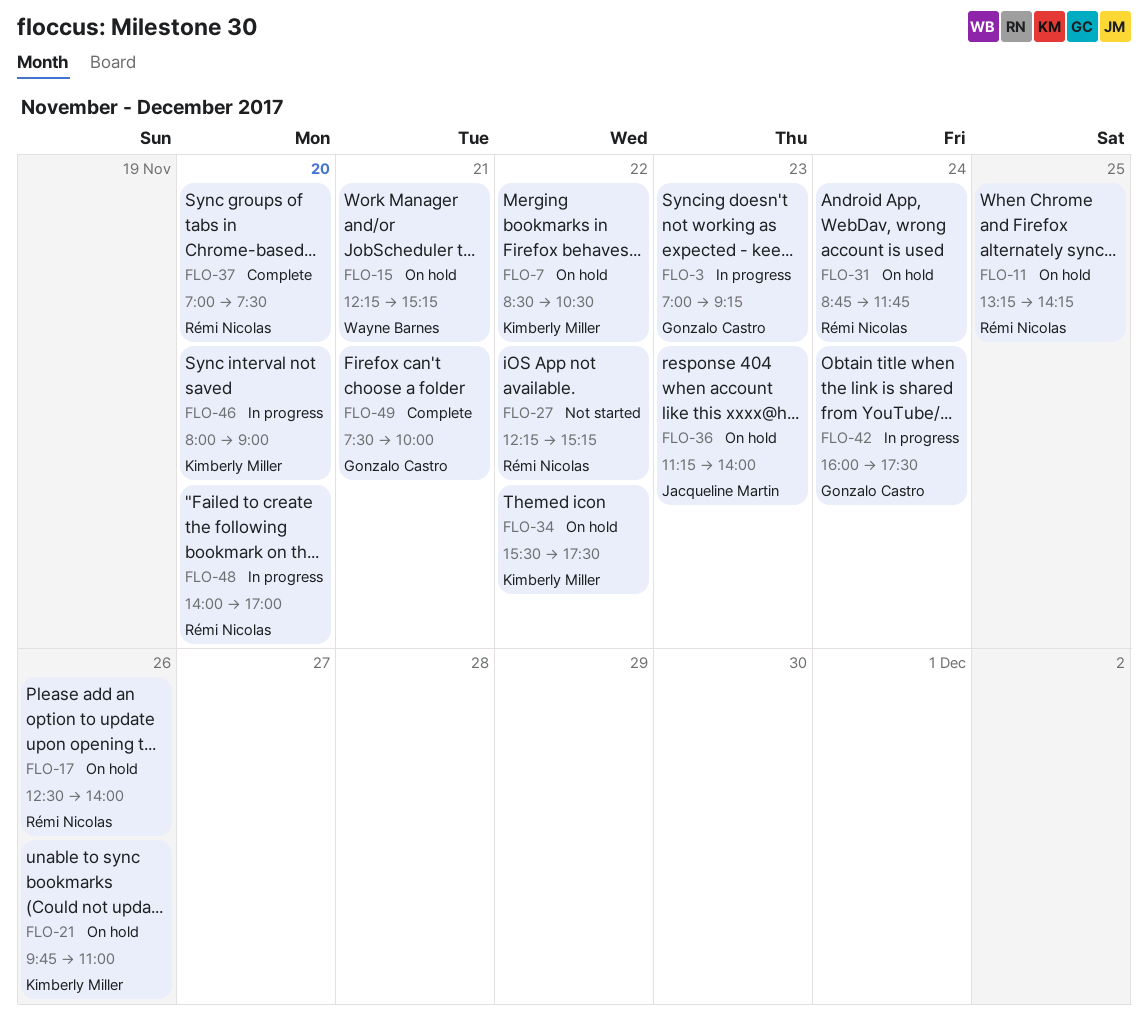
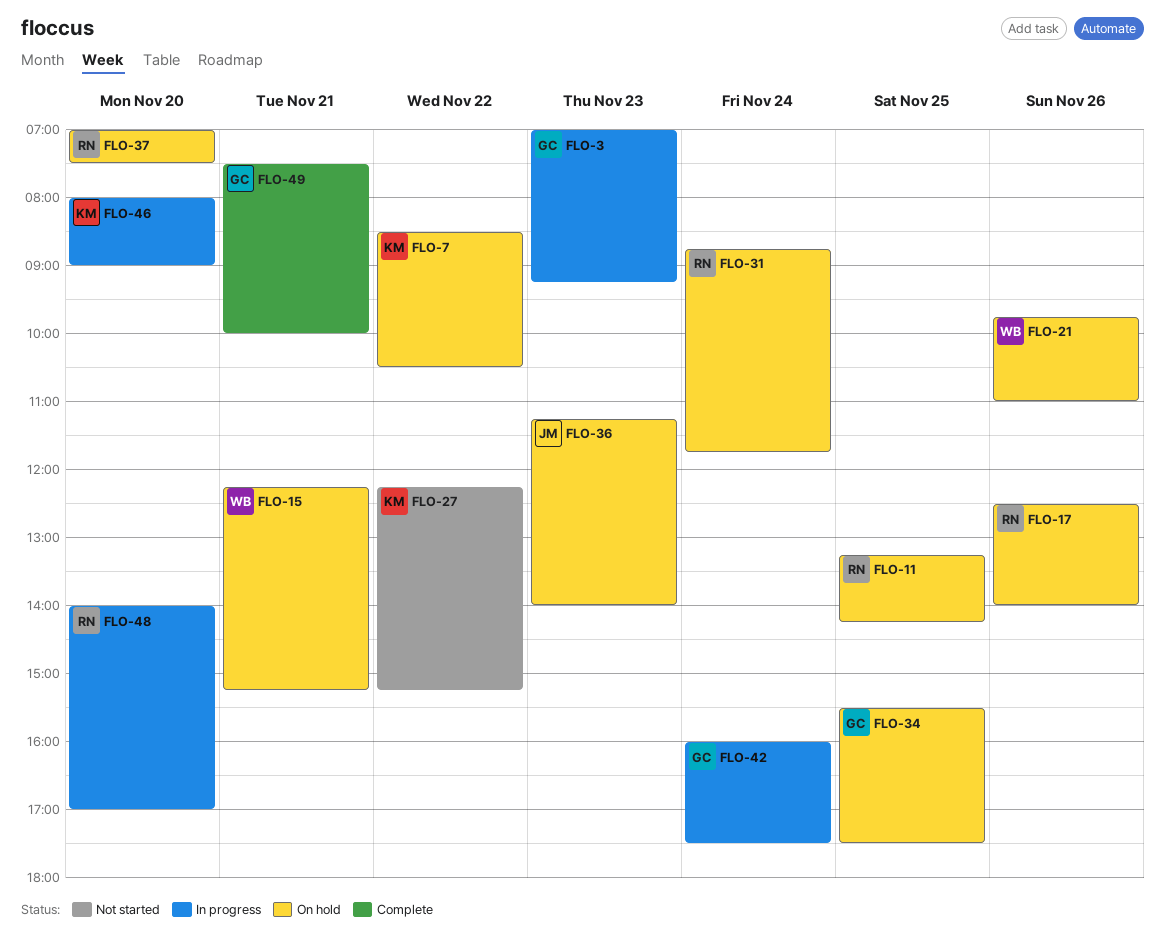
FLO-21, owner: Kimberly Miller -> Wayne Barnes
FLO-27, owner: Rémi Nicolas -> Kimberly Miller
FLO-34, owner: Kimberly Miller -> Gonzalo Castro
FLO-34, day: Nov 22 -> Nov 25
FLO-37, status: Complete -> On hold

